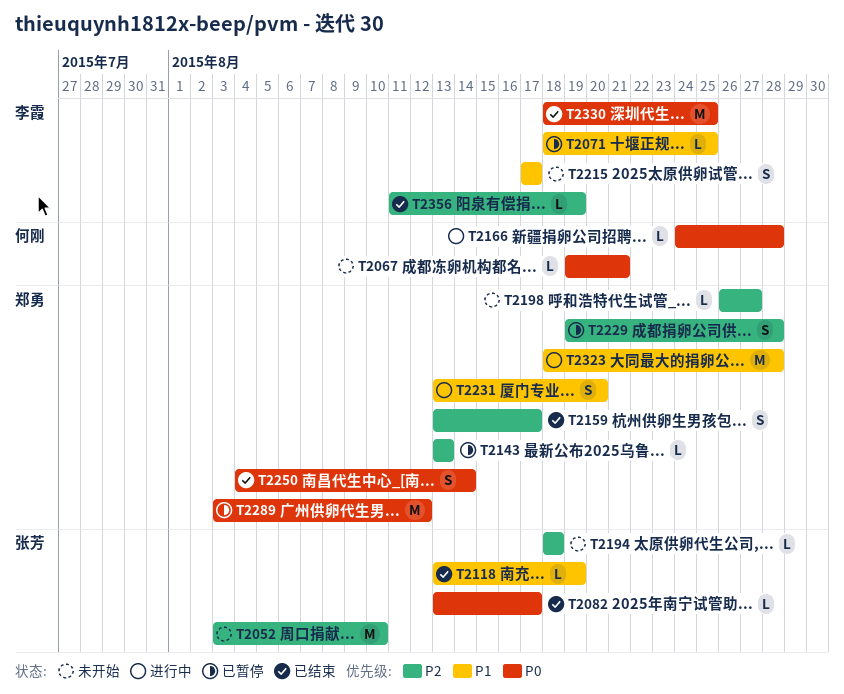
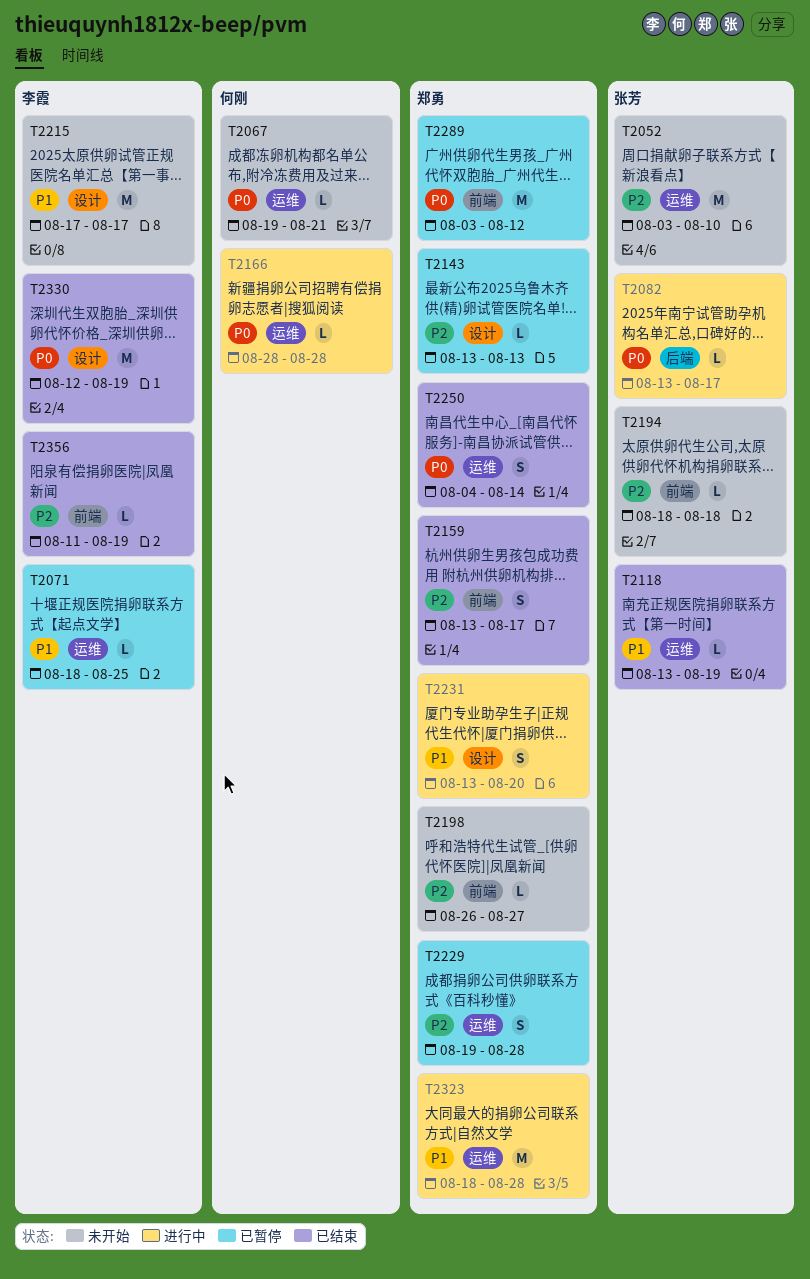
T2082, status: 已结束 -> 进行中
T2166, start: Aug 24 -> Aug 28
T2215, estimate: S -> M
T2330, start: Aug 18 -> Aug 12
T2330, due: Aug 25 -> Aug 19

